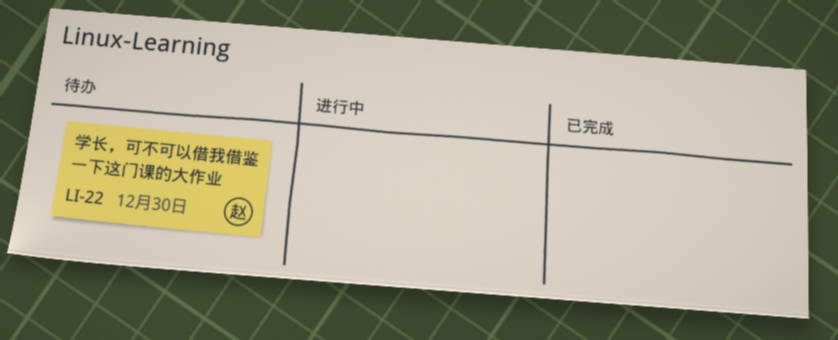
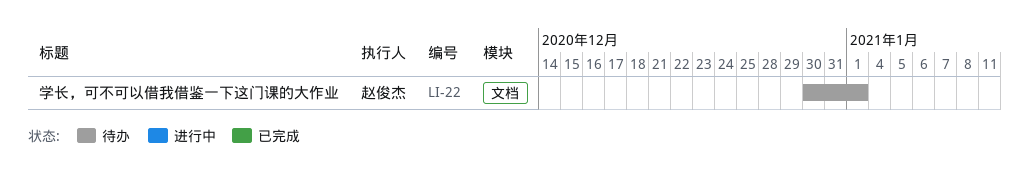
LI-22, due: Dec 30 -> Jan 1

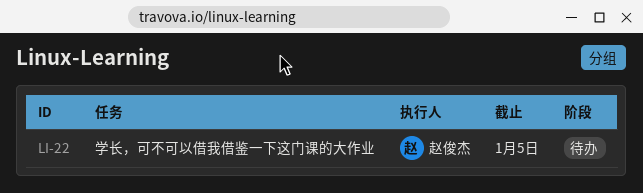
LI-22, due: Jan 1 -> Jan 5

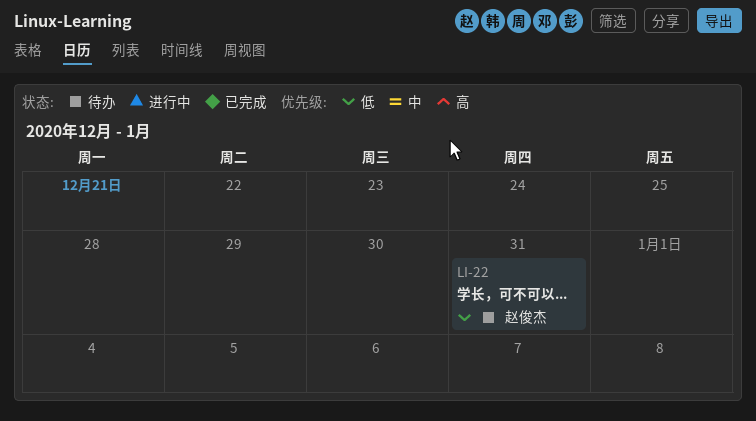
LI-22, due: Jan 5 -> Dec 31

